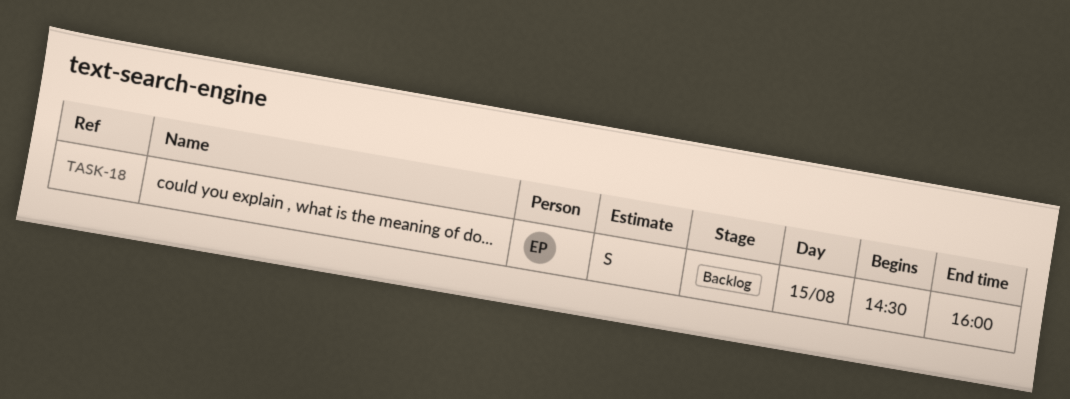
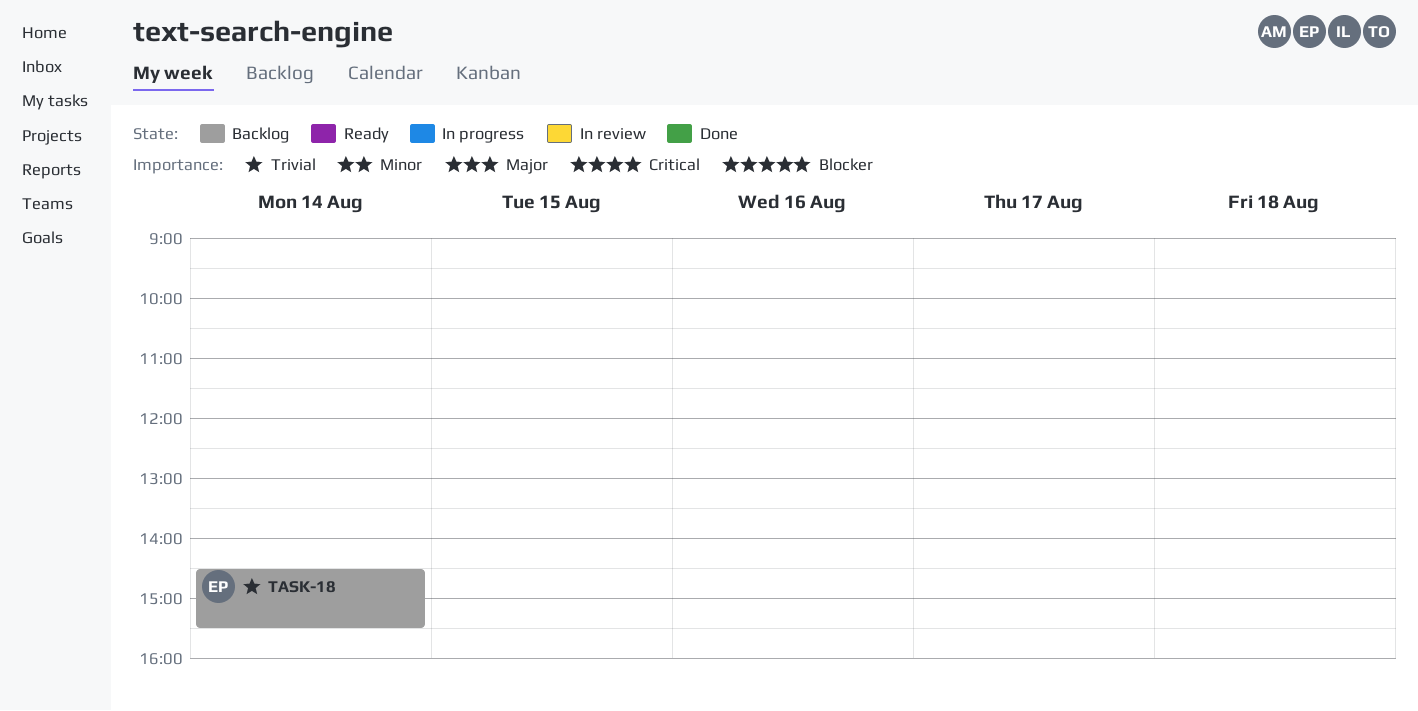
TASK-18, day: Aug 15 -> Aug 14
TASK-18, ends: 16:00 -> 15:30

